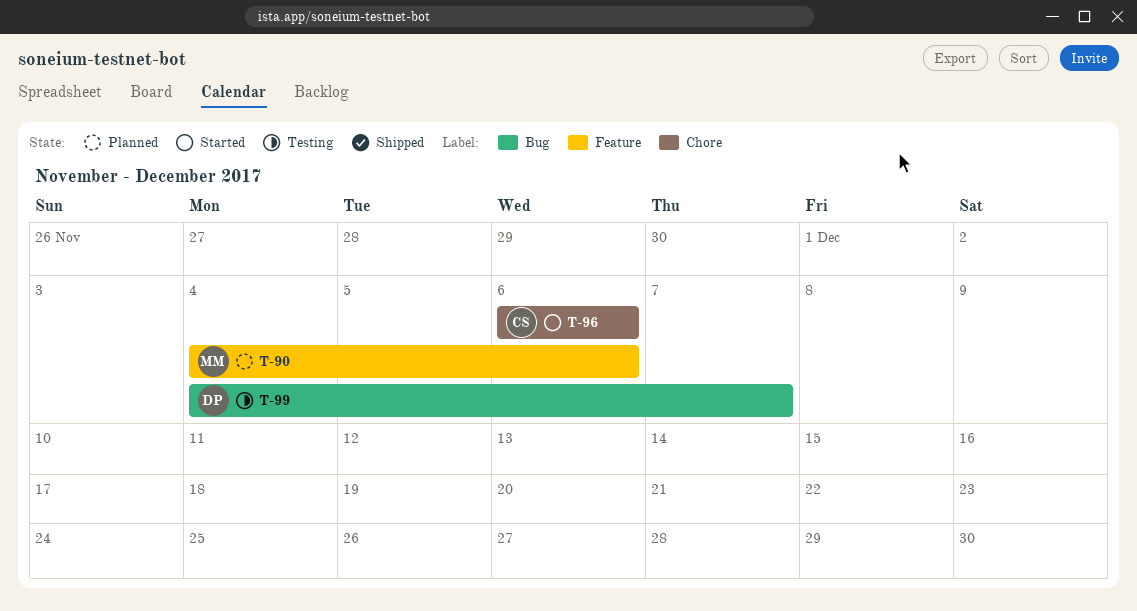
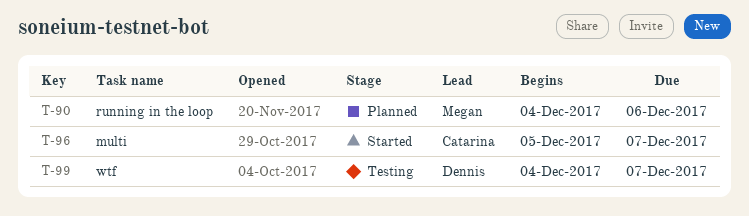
T-96, start: Dec 6 -> Dec 5
T-96, due: Dec 6 -> Dec 7

